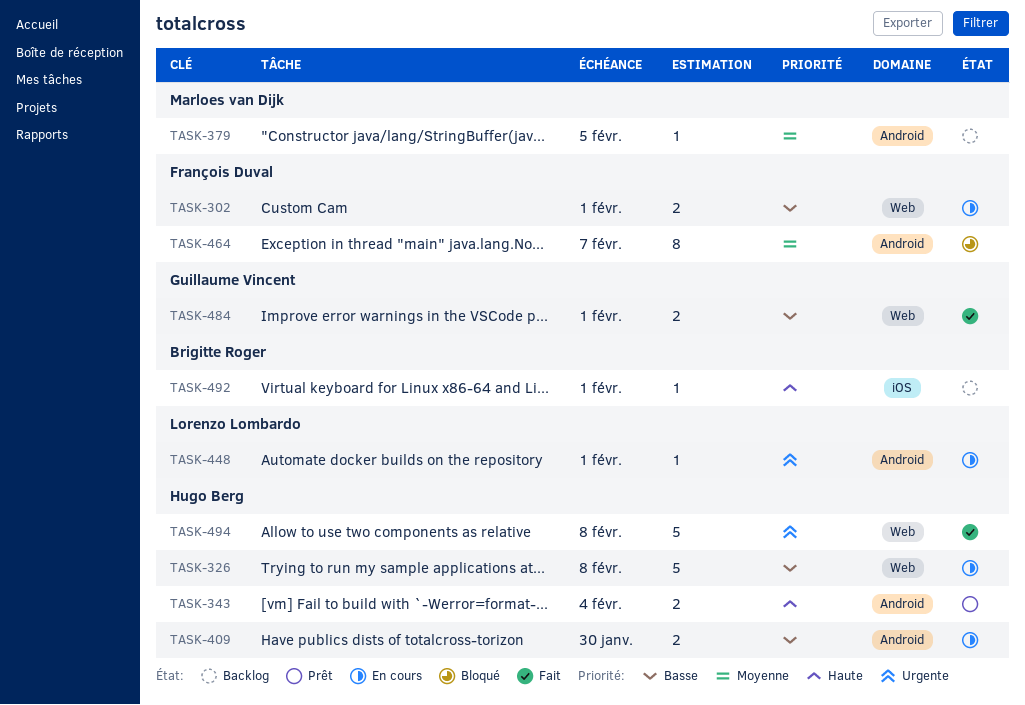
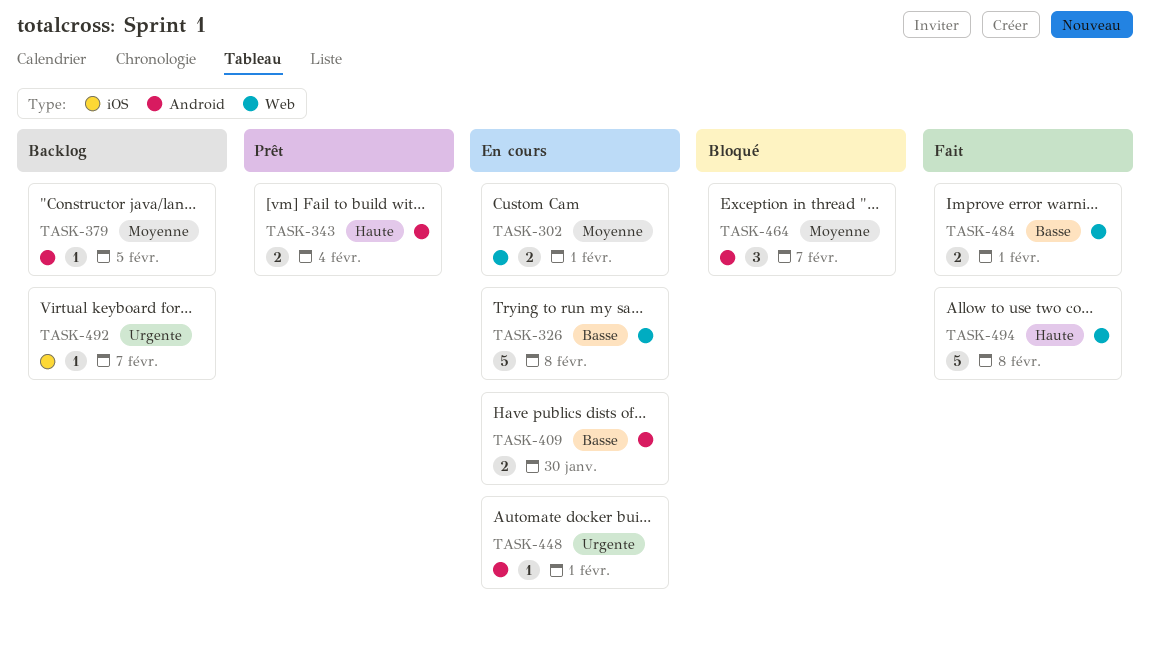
TASK-302, priority: Basse -> Moyenne
TASK-464, estimate: 8 -> 3
TASK-492, priority: Haute -> Urgente
TASK-492, due: Feb 1 -> Feb 7
TASK-494, priority: Urgente -> Haute

